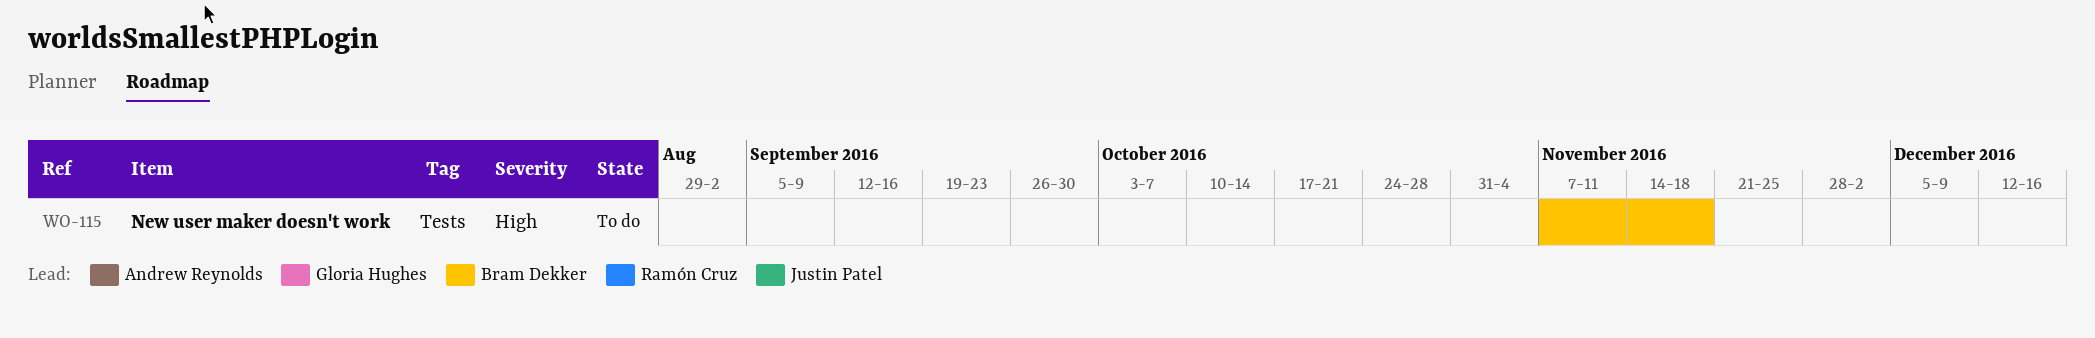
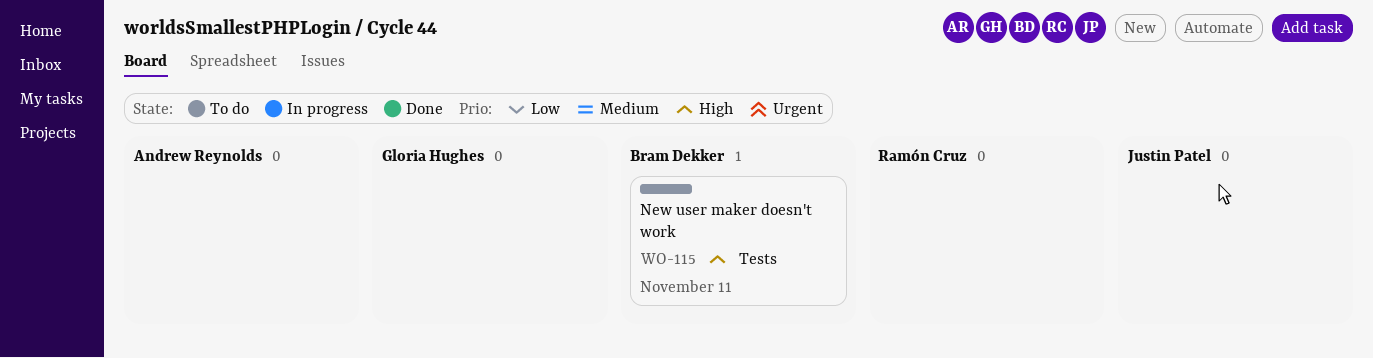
WO-115, due: Nov 18 -> Nov 11

